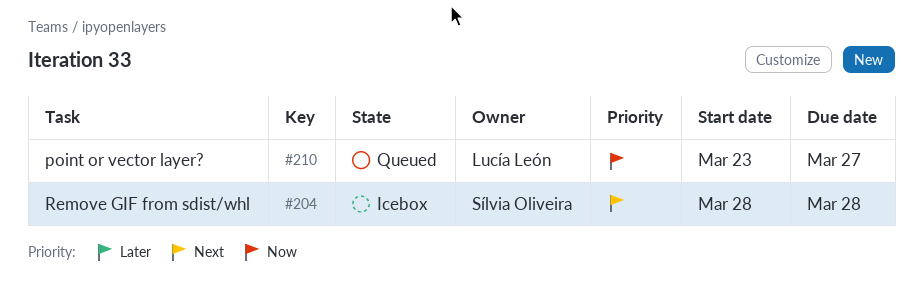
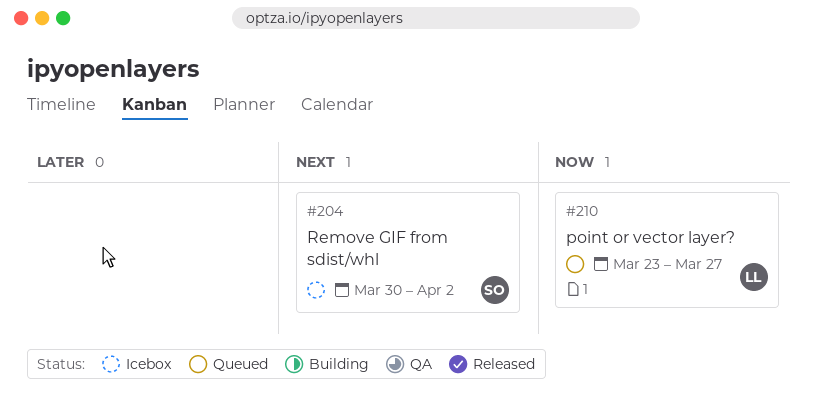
#204, start: Mar 28 -> Mar 30
#204, due: Mar 28 -> Apr 2

